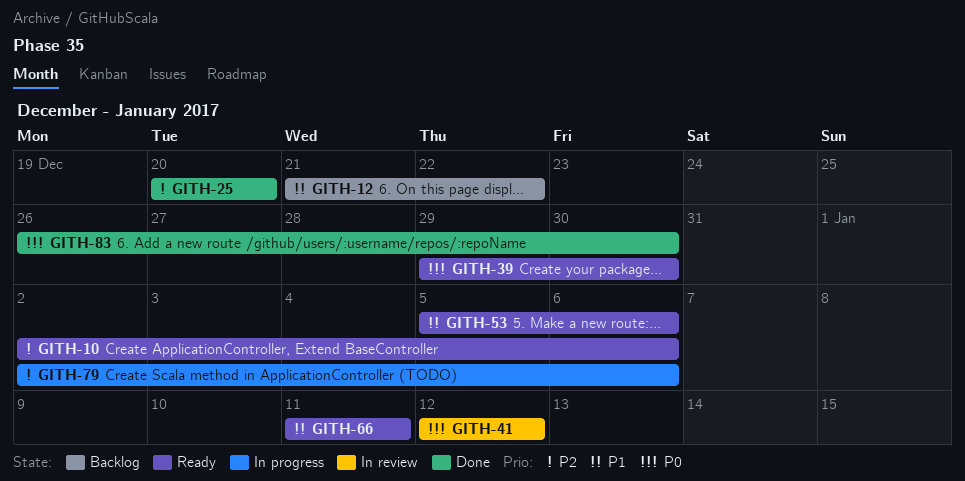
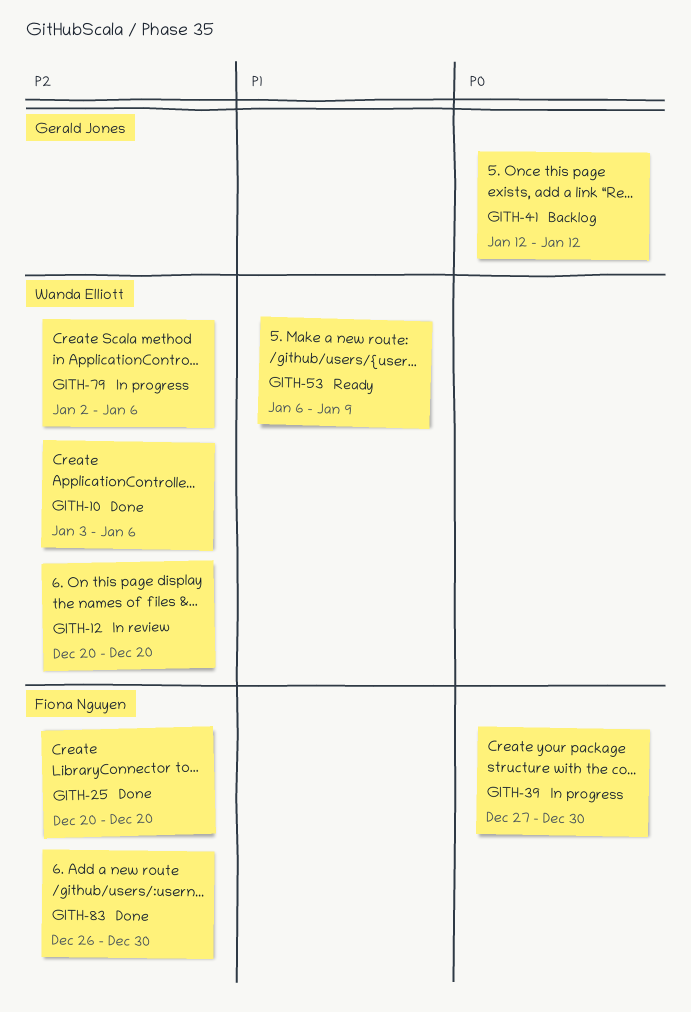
GITH-10, status: Ready -> Done
GITH-10, start: Jan 2 -> Jan 3
GITH-12, status: Backlog -> In review
GITH-12, priority: P1 -> P2
GITH-12, start: Dec 21 -> Dec 20
GITH-12, due: Dec 22 -> Dec 20
GITH-39, status: Ready -> In progress
GITH-39, start: Dec 29 -> Dec 27
GITH-41, status: In review -> Backlog
GITH-53, start: Jan 5 -> Jan 6
GITH-53, due: Jan 6 -> Jan 9
GITH-66: present -> none
GITH-83, priority: P0 -> P2

